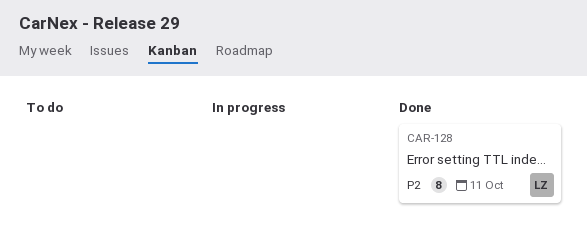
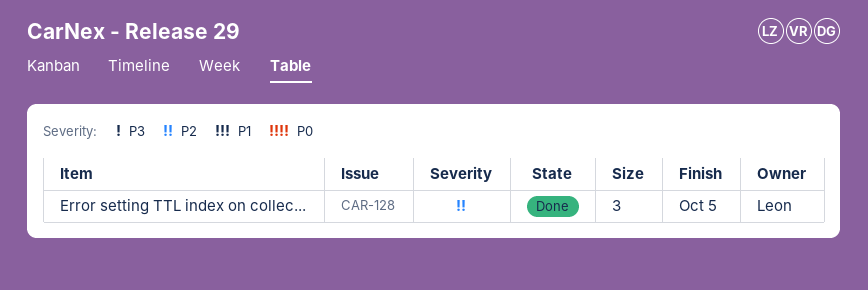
CAR-128, estimate: 8 -> 3
CAR-128, due: Oct 11 -> Oct 5

